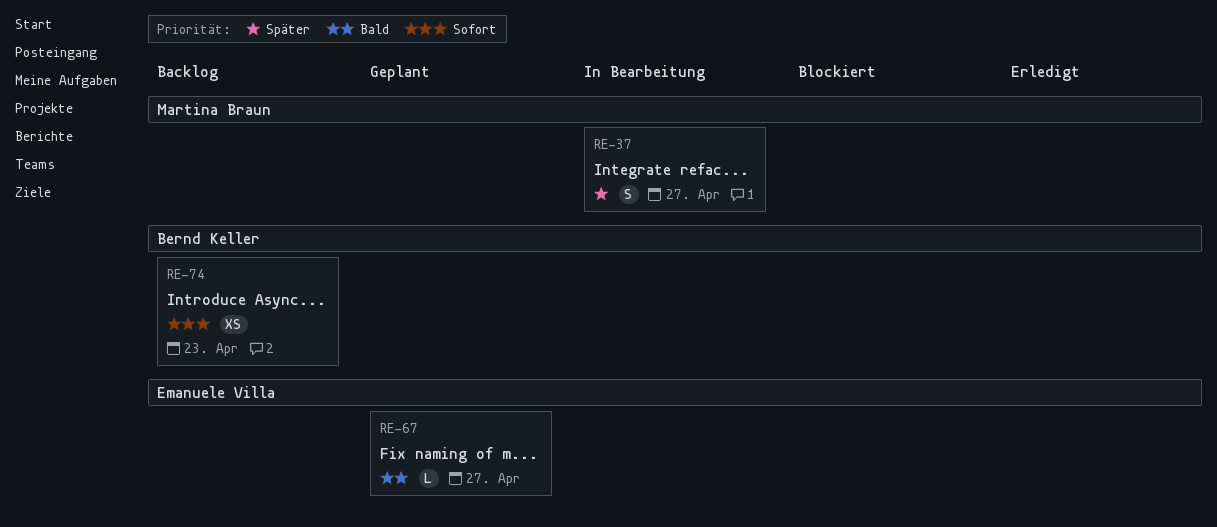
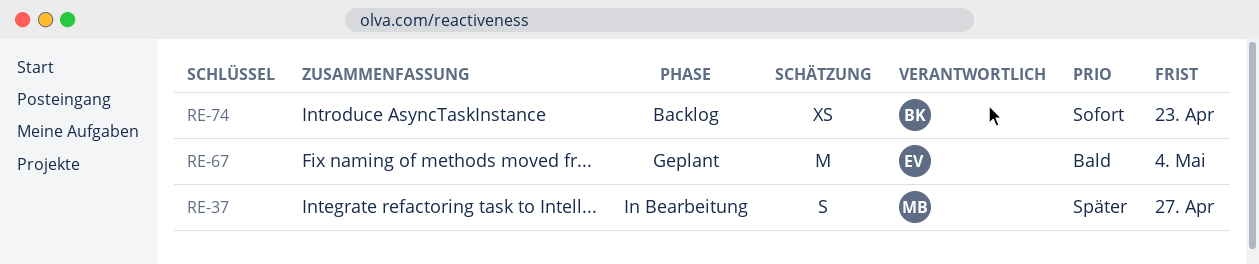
RE-67, estimate: L -> M
RE-67, due: Apr 27 -> May 4

